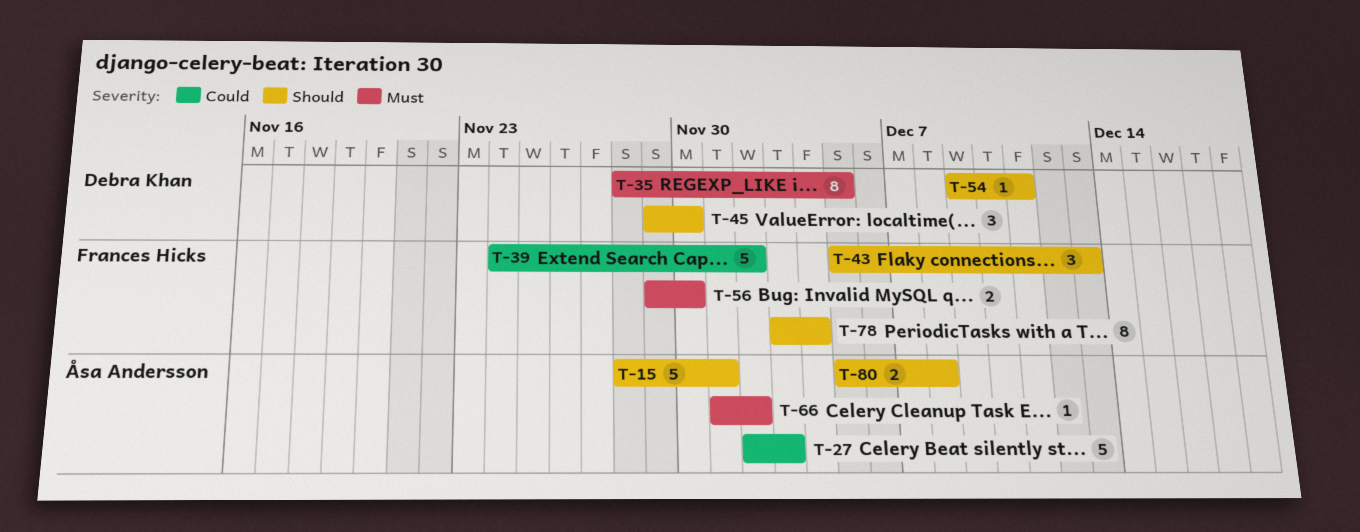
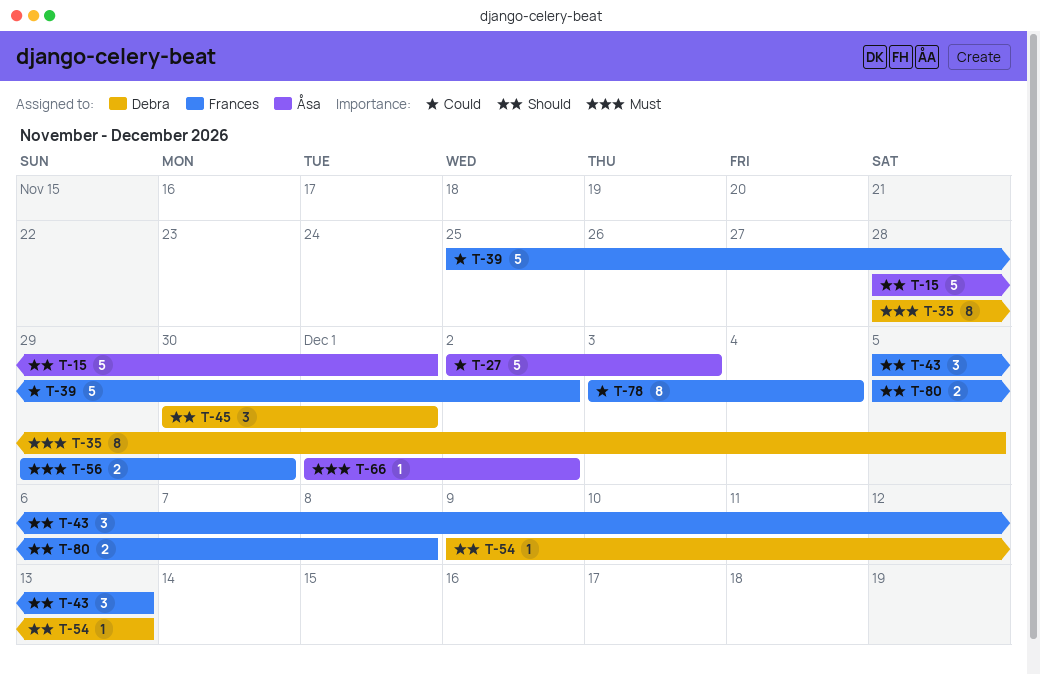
T-39, start: Nov 24 -> Nov 25
T-45, start: Nov 29 -> Nov 30
T-45, due: Nov 30 -> Dec 1
T-54, due: Dec 11 -> Dec 13
T-78, priority: Should -> Could
T-80, owner: Åsa Andersson -> Frances Hicks

